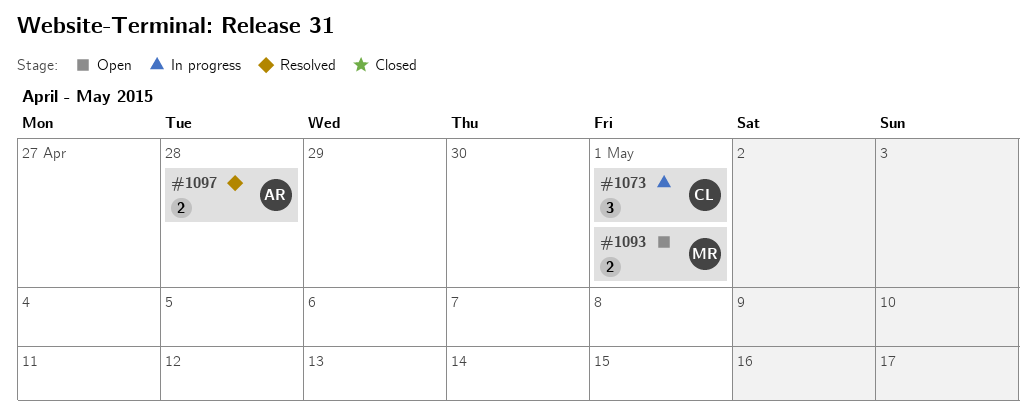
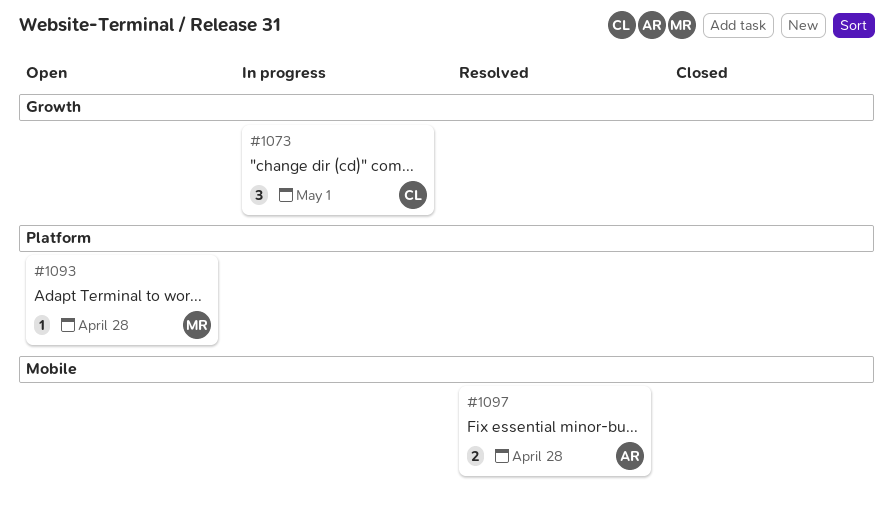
#1093, estimate: 2 -> 1
#1093, due: May 1 -> Apr 28

